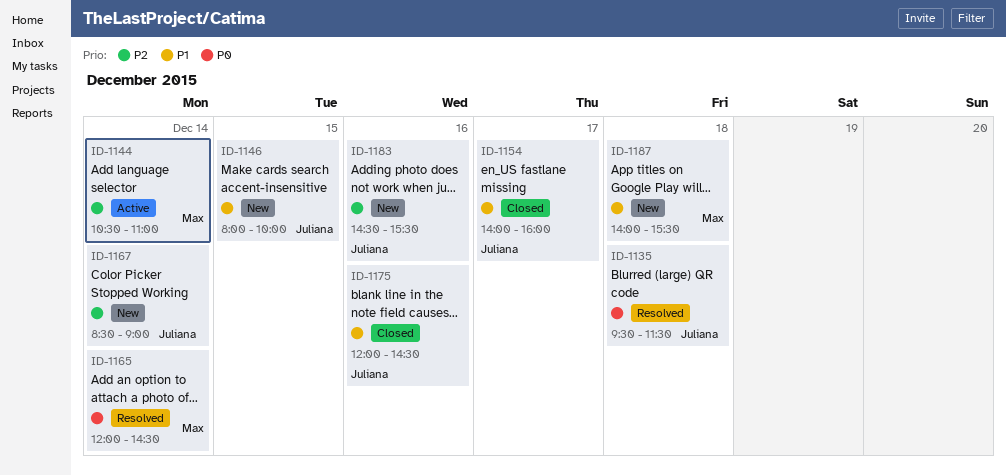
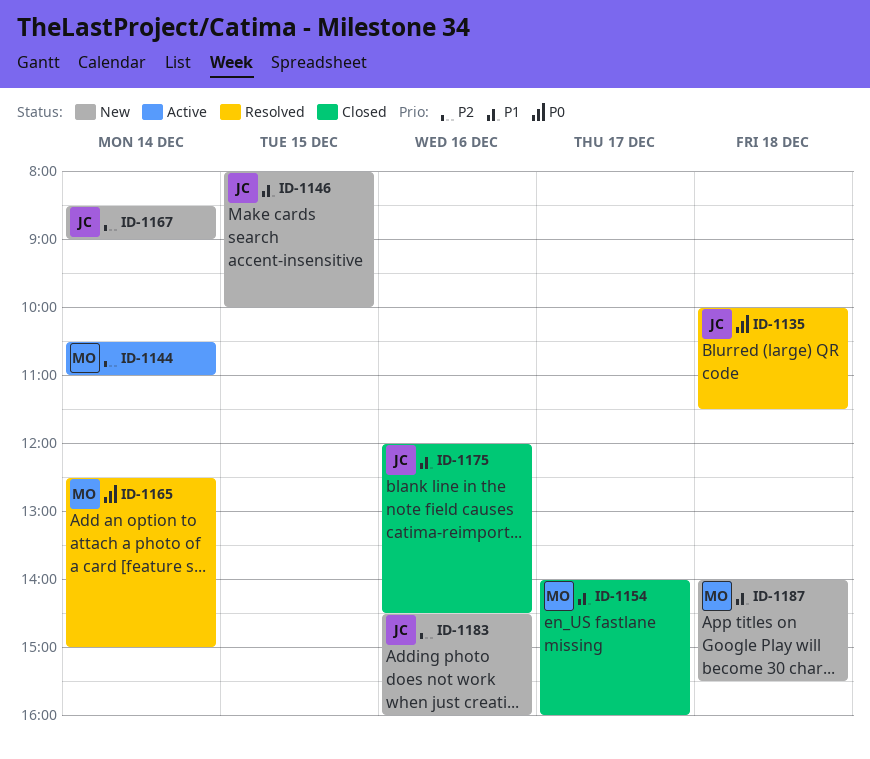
ID-1135, begins: 09:30 -> 10:00
ID-1154, owner: Juliana -> Max
ID-1165, begins: 12:00 -> 12:30
ID-1165, ends: 14:30 -> 15:00
ID-1183, ends: 15:30 -> 16:00

